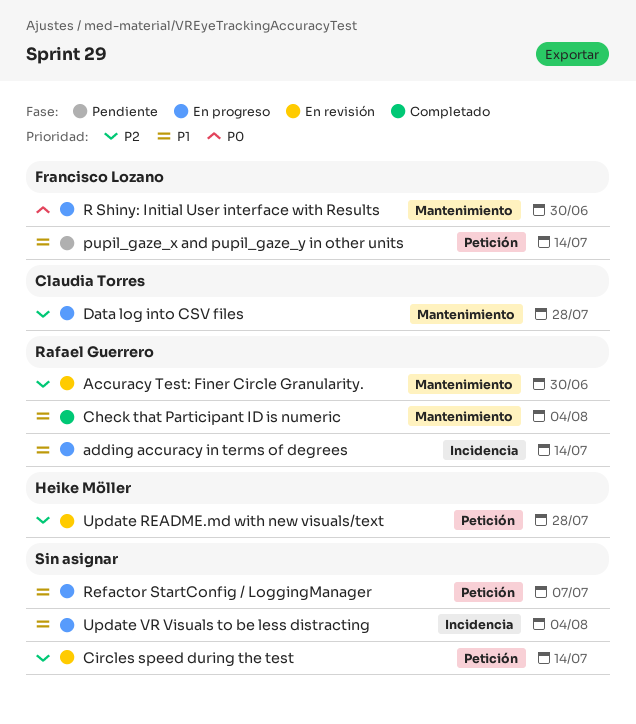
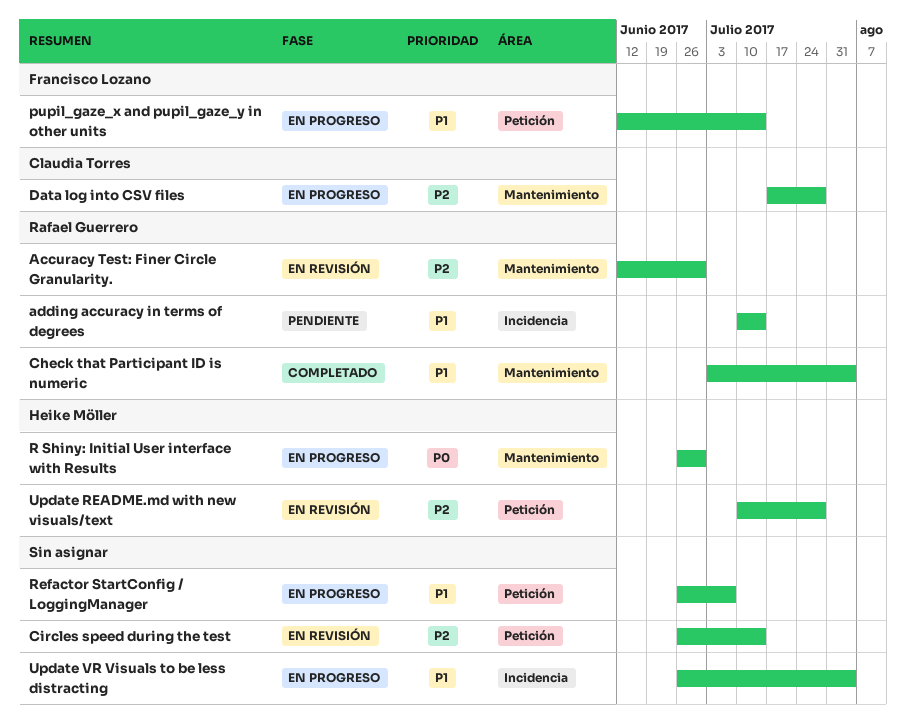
adding accuracy in terms of degrees, status: En progreso -> Pendiente
pupil_gaze_x and pupil_gaze_y in other units, status: Pendiente -> En progreso
R Shiny: Initial User interface with Results, owner: Francisco Lozano -> Heike Möller

